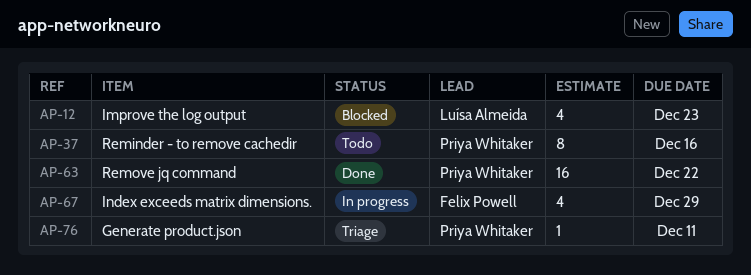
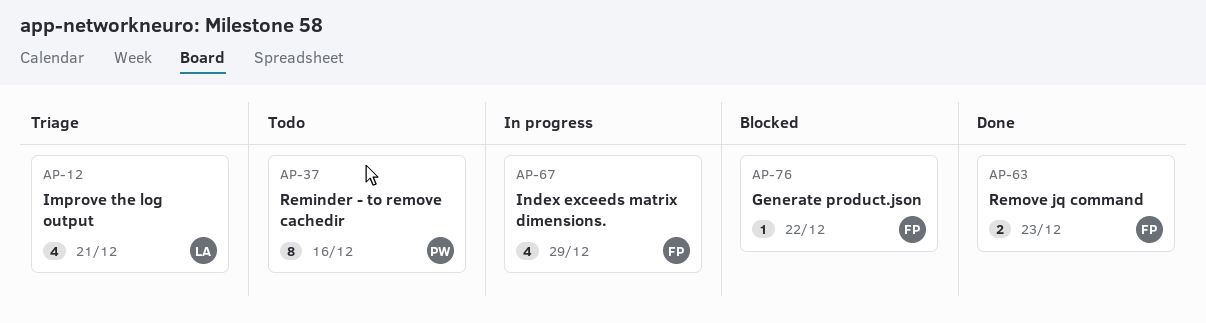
AP-12, status: Blocked -> Triage
AP-12, due: Dec 23 -> Dec 21
AP-63, owner: Priya Whitaker -> Felix Powell
AP-63, estimate: 16 -> 2
AP-63, due: Dec 22 -> Dec 23
AP-76, status: Triage -> Blocked
AP-76, owner: Priya Whitaker -> Felix Powell
AP-76, due: Dec 11 -> Dec 22

